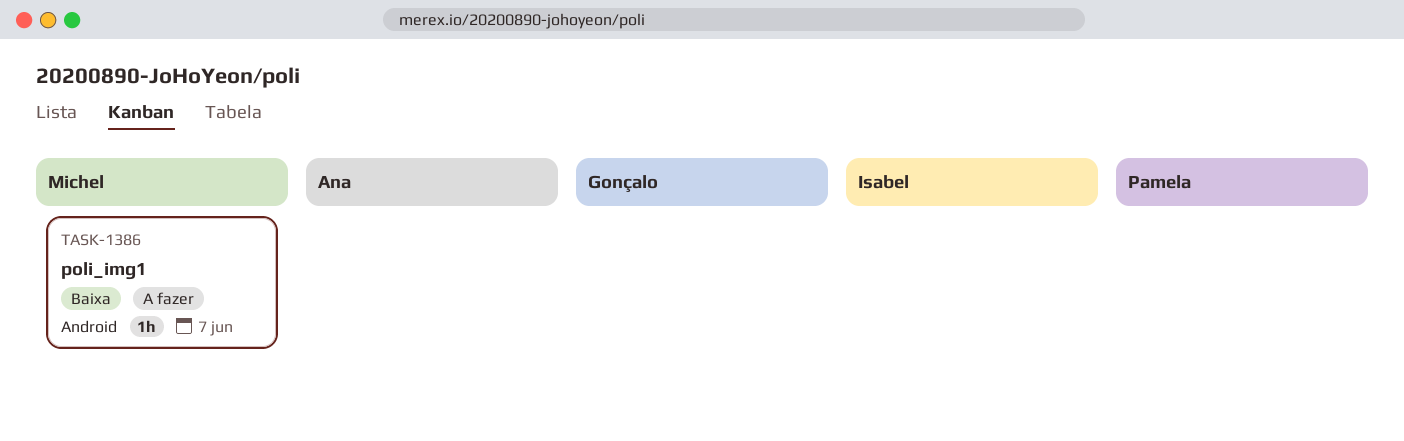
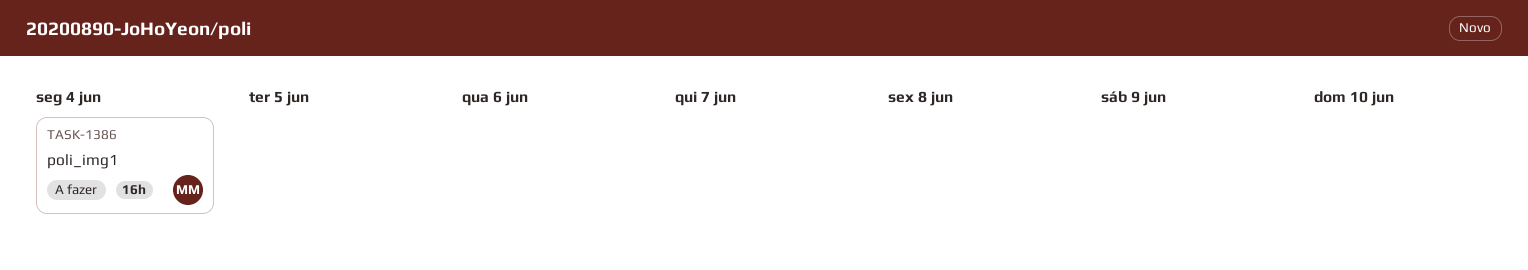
TASK-1386, estimate: 1h -> 16h
TASK-1386, due: Jun 7 -> Jun 4

